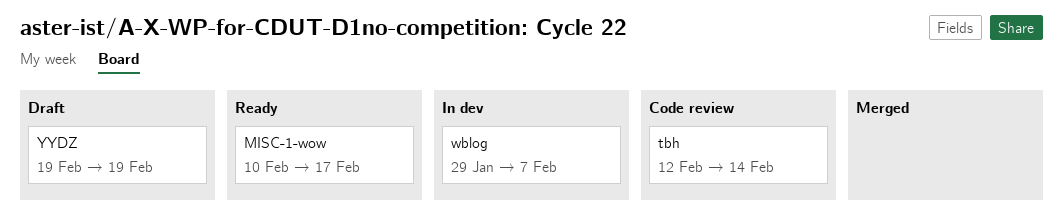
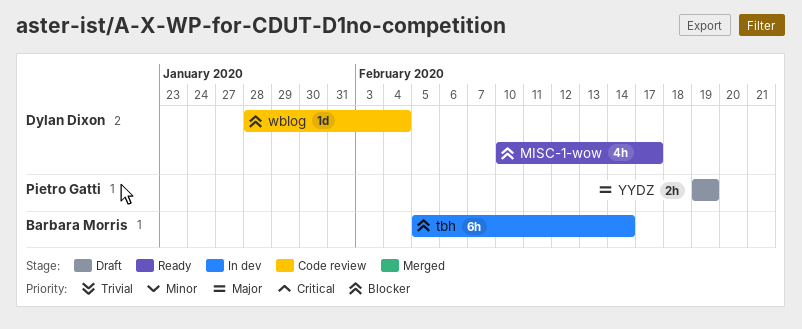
tbh, status: Code review -> In dev
tbh, start: Feb 12 -> Feb 5
wblog, status: In dev -> Code review
wblog, start: Jan 29 -> Jan 28
wblog, due: Feb 7 -> Feb 4

